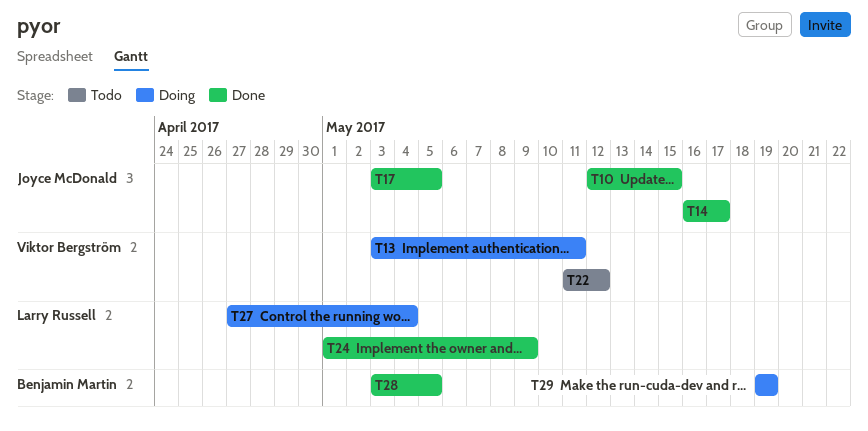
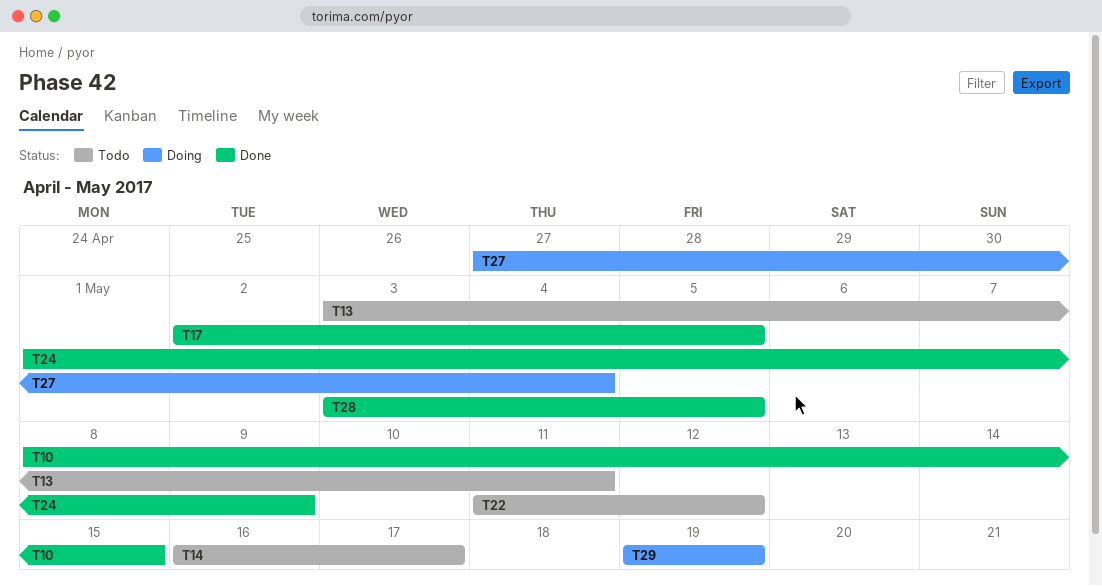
T10, start: May 12 -> May 8
T13, status: Doing -> Todo
T14, status: Done -> Todo
T17, start: May 3 -> May 2

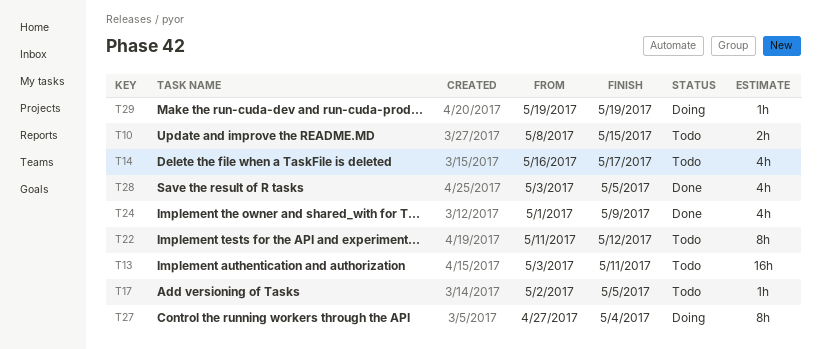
T10, status: Done -> Todo
T17, status: Done -> Todo

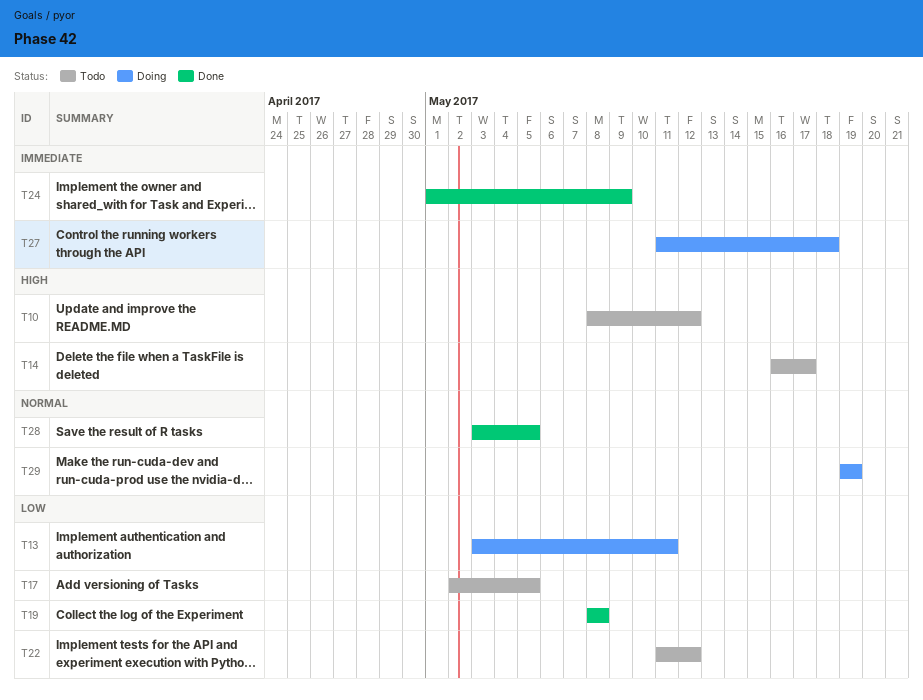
T10, due: May 15 -> May 12
T13, status: Todo -> Doing
T19: none -> present
T27, start: Apr 27 -> May 11
T27, due: May 4 -> May 18

